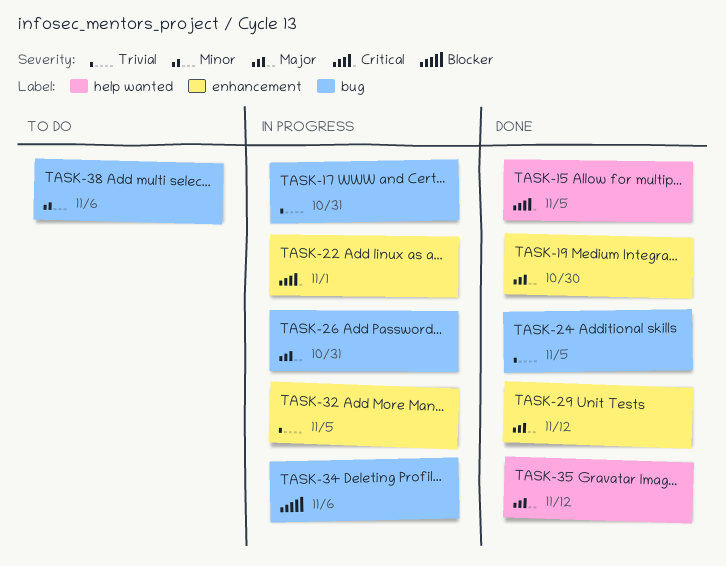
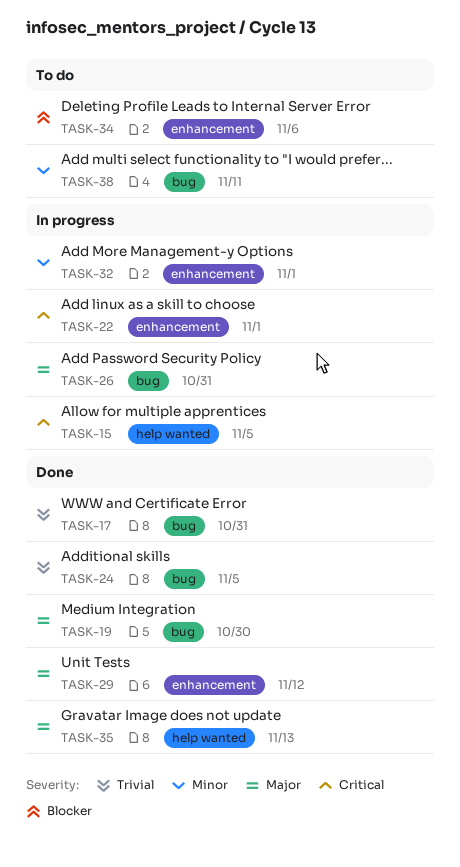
TASK-15, status: Done -> In progress
TASK-17, status: In progress -> Done
TASK-19, label: enhancement -> bug
TASK-32, priority: Trivial -> Minor
TASK-32, due: Nov 5 -> Nov 1
TASK-34, status: In progress -> To do
TASK-34, label: bug -> enhancement
TASK-35, due: Nov 12 -> Nov 13
TASK-38, due: Nov 6 -> Nov 11

